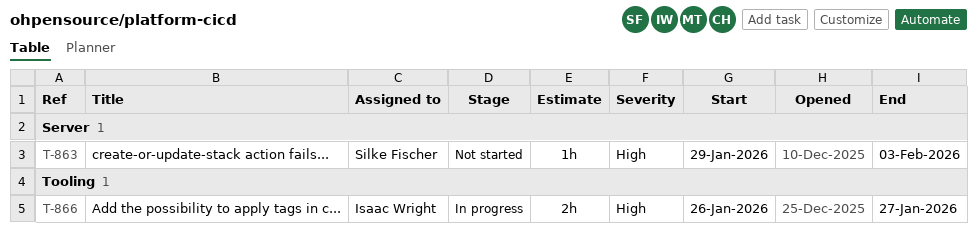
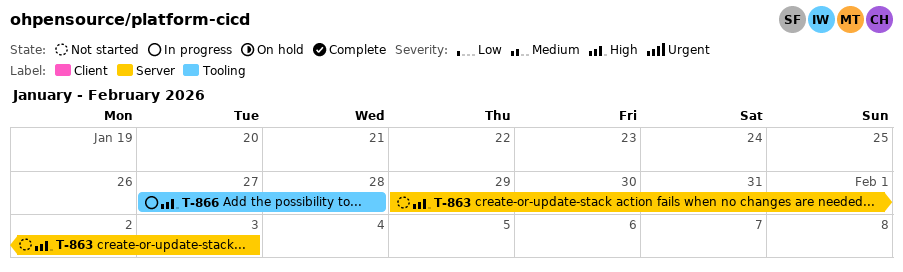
T-866, start: Jan 26 -> Jan 27
T-866, due: Jan 27 -> Jan 28

